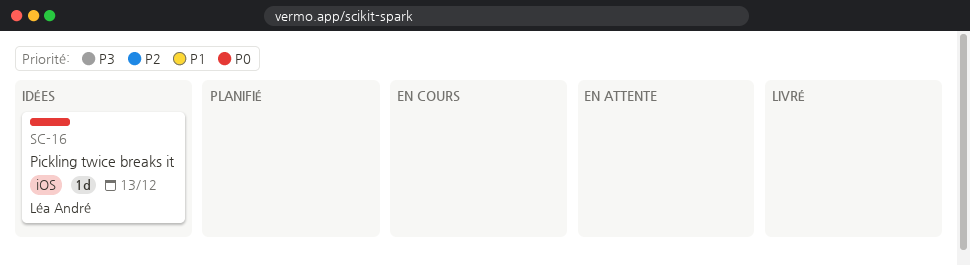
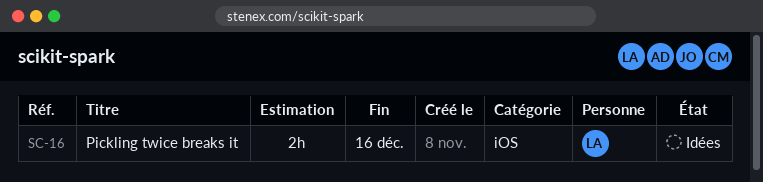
SC-16, estimate: 1d -> 2h
SC-16, due: Dec 13 -> Dec 16

